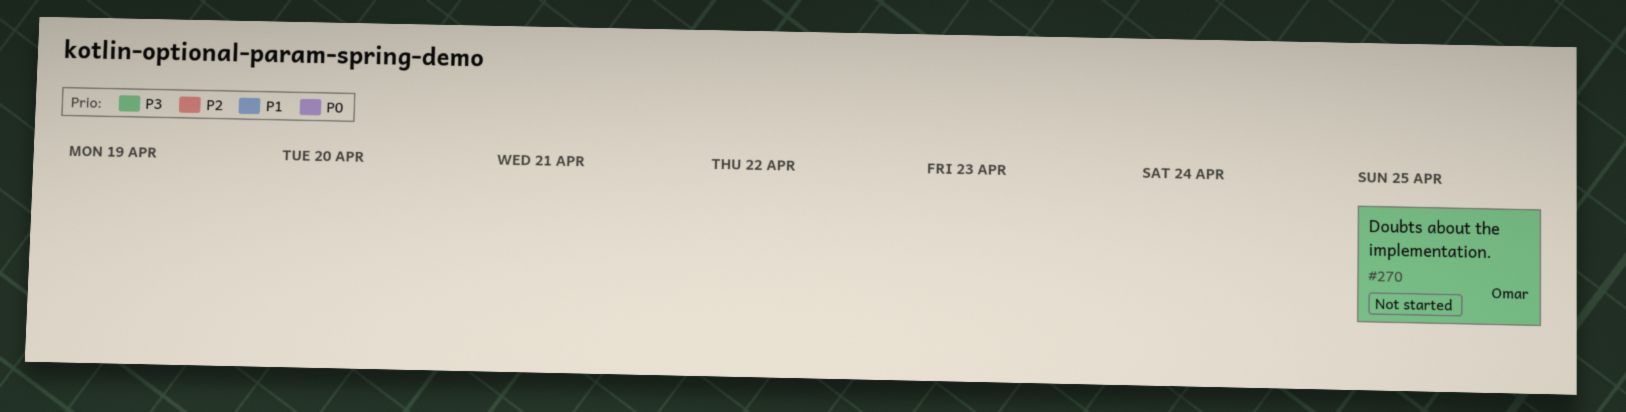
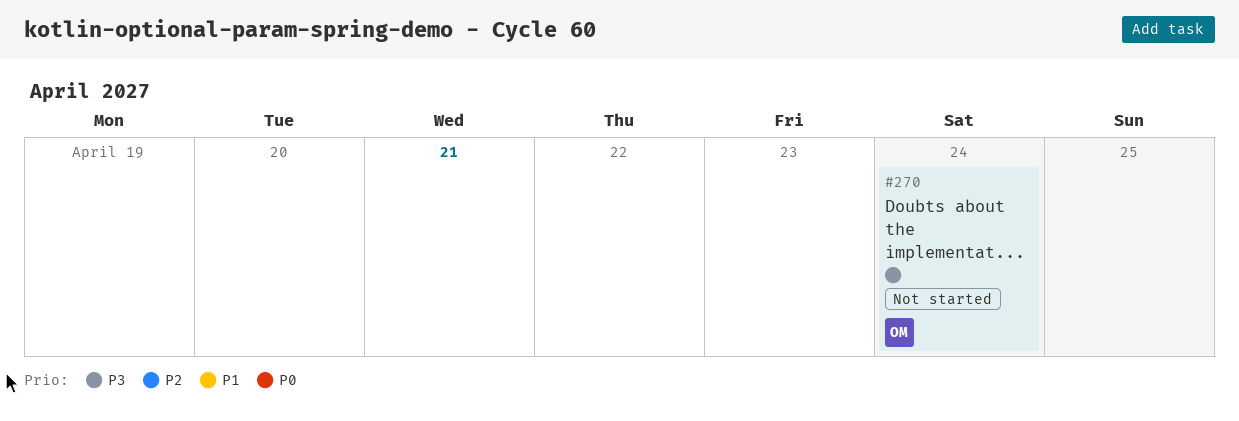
#270, due: Apr 25 -> Apr 24

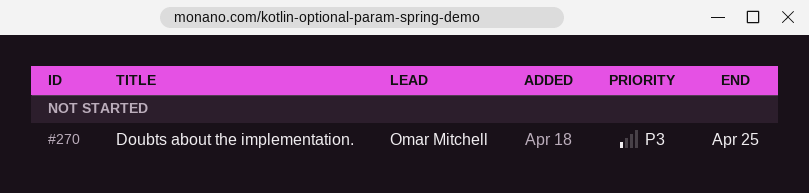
#270, due: Apr 24 -> Apr 25

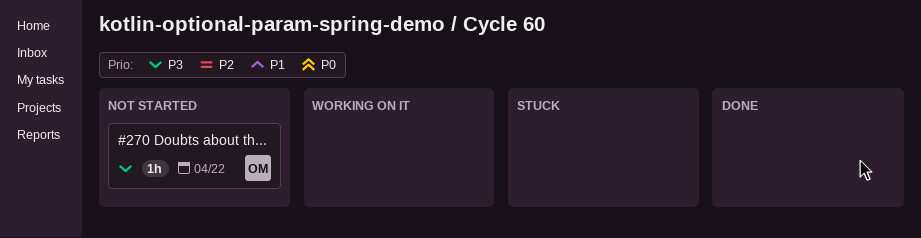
#270, due: Apr 25 -> Apr 22

